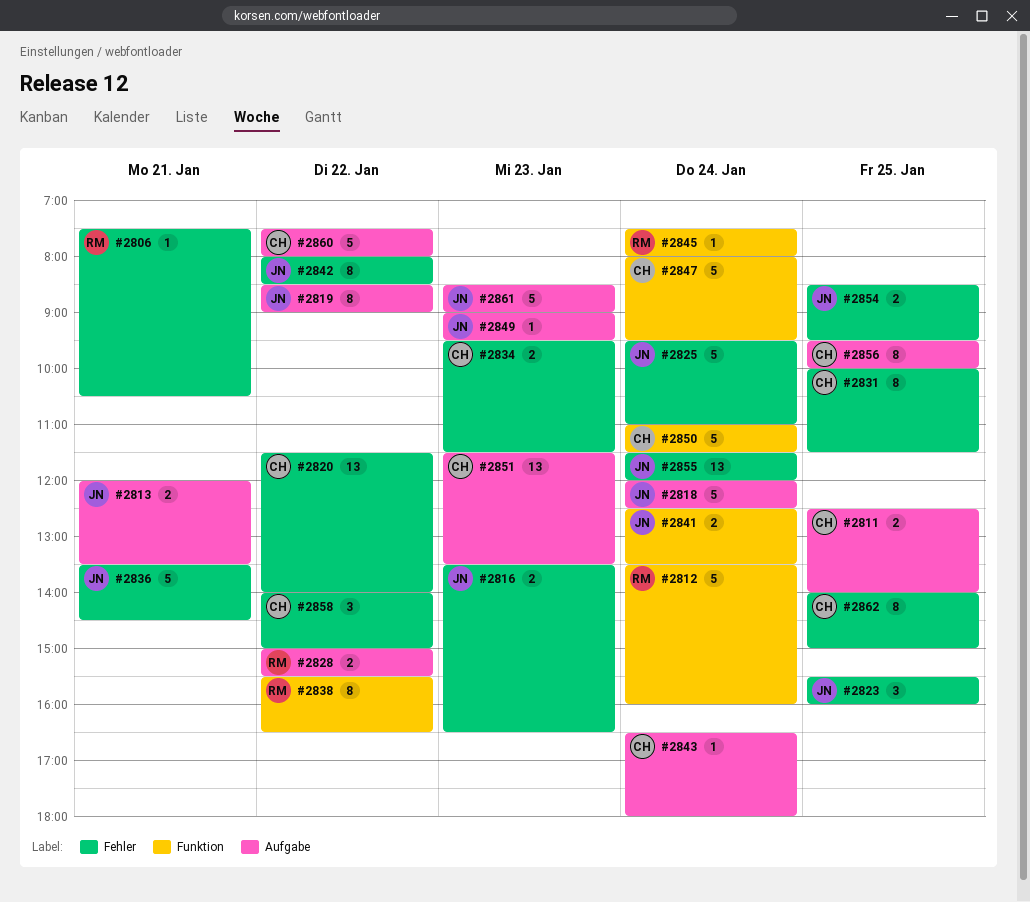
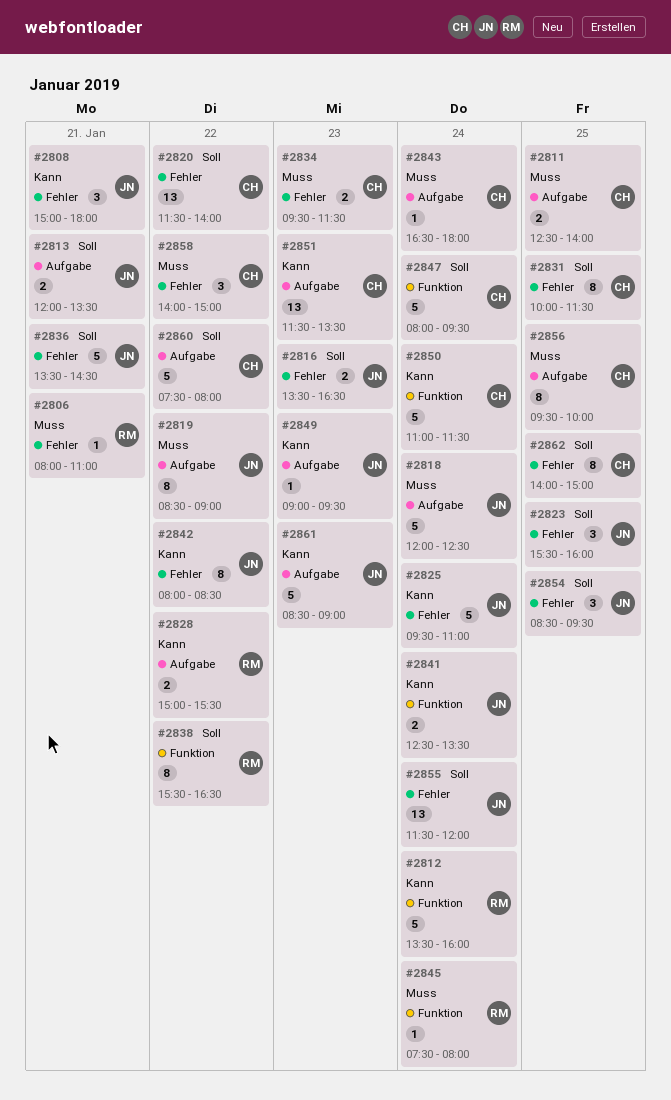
#2806, begins: 07:30 -> 08:00
#2806, ends: 10:30 -> 11:00
#2808: none -> present
#2854, estimate: 2 -> 3

